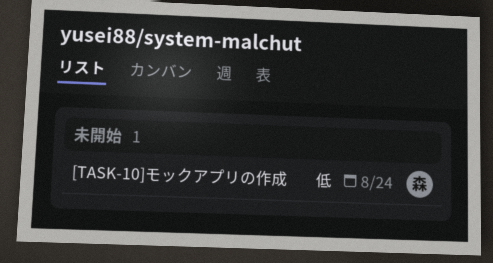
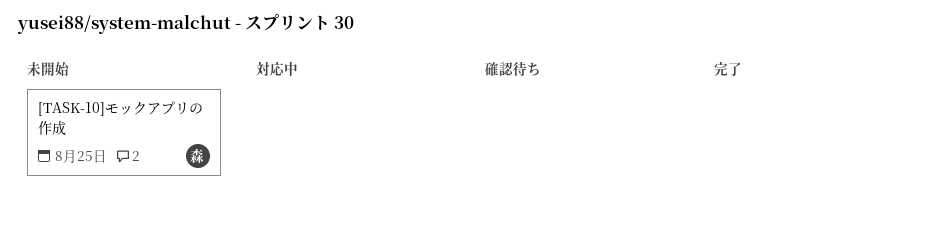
[TASK-10]モックアプリの作成, due: Aug 24 -> Aug 25

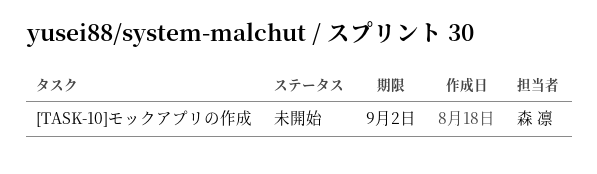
[TASK-10]モックアプリの作成, due: Aug 25 -> Sep 2

